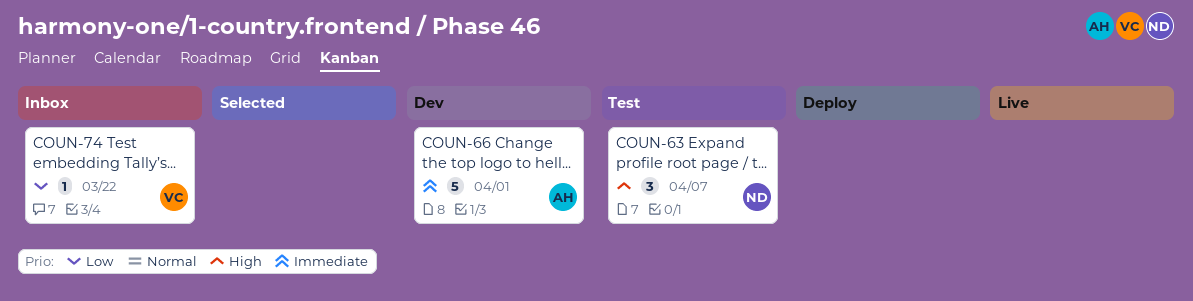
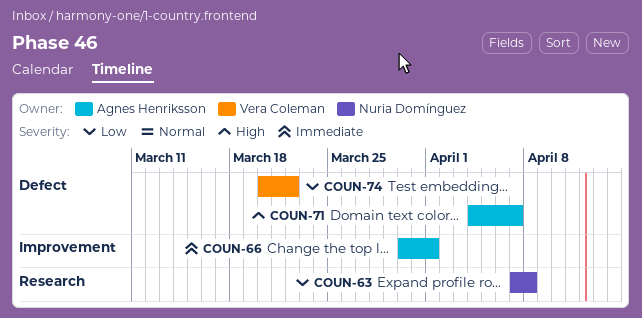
COUN-63, priority: High -> Low
COUN-63, due: Apr 7 -> Apr 8
COUN-71: none -> present

